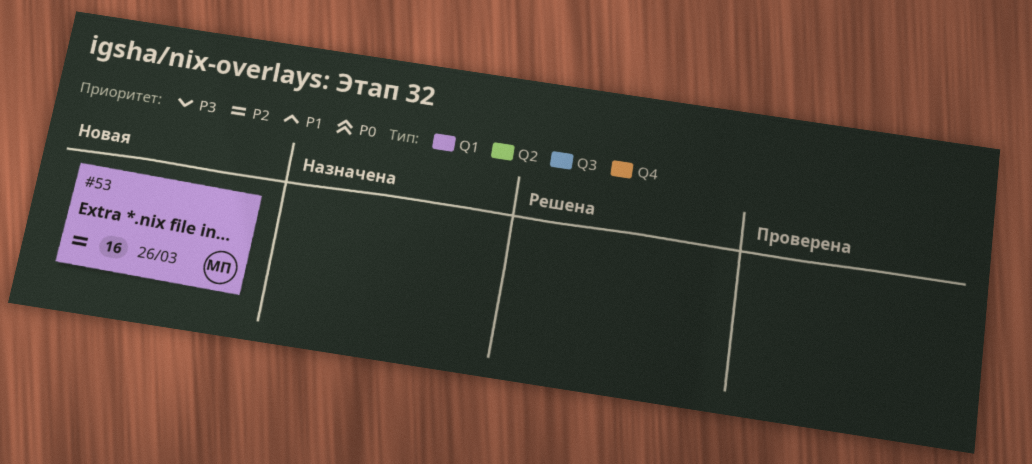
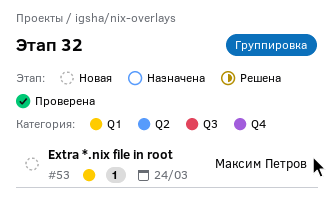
#53, estimate: 16 -> 1
#53, due: Mar 26 -> Mar 24

